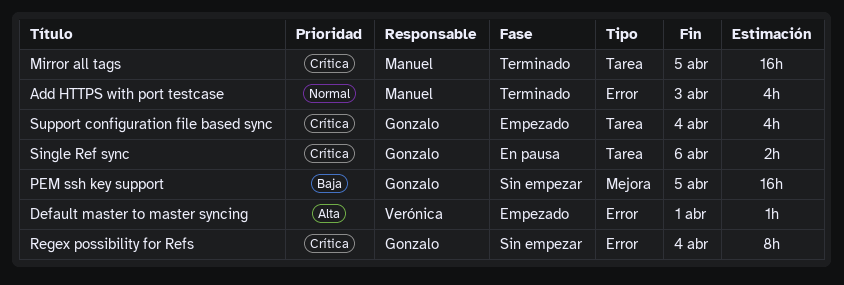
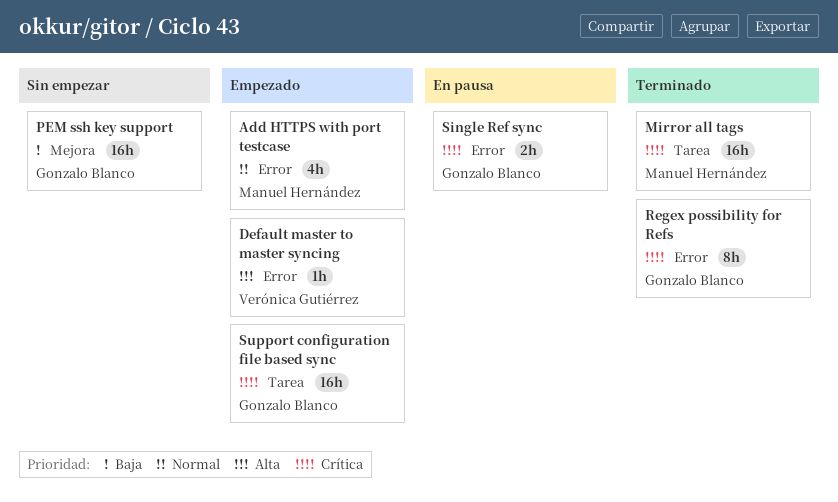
Add HTTPS with port testcase, status: Terminado -> Empezado
Regex possibility for Refs, status: Sin empezar -> Terminado
Single Ref sync, label: Tarea -> Error
Support configuration file based sync, estimate: 4h -> 16h

